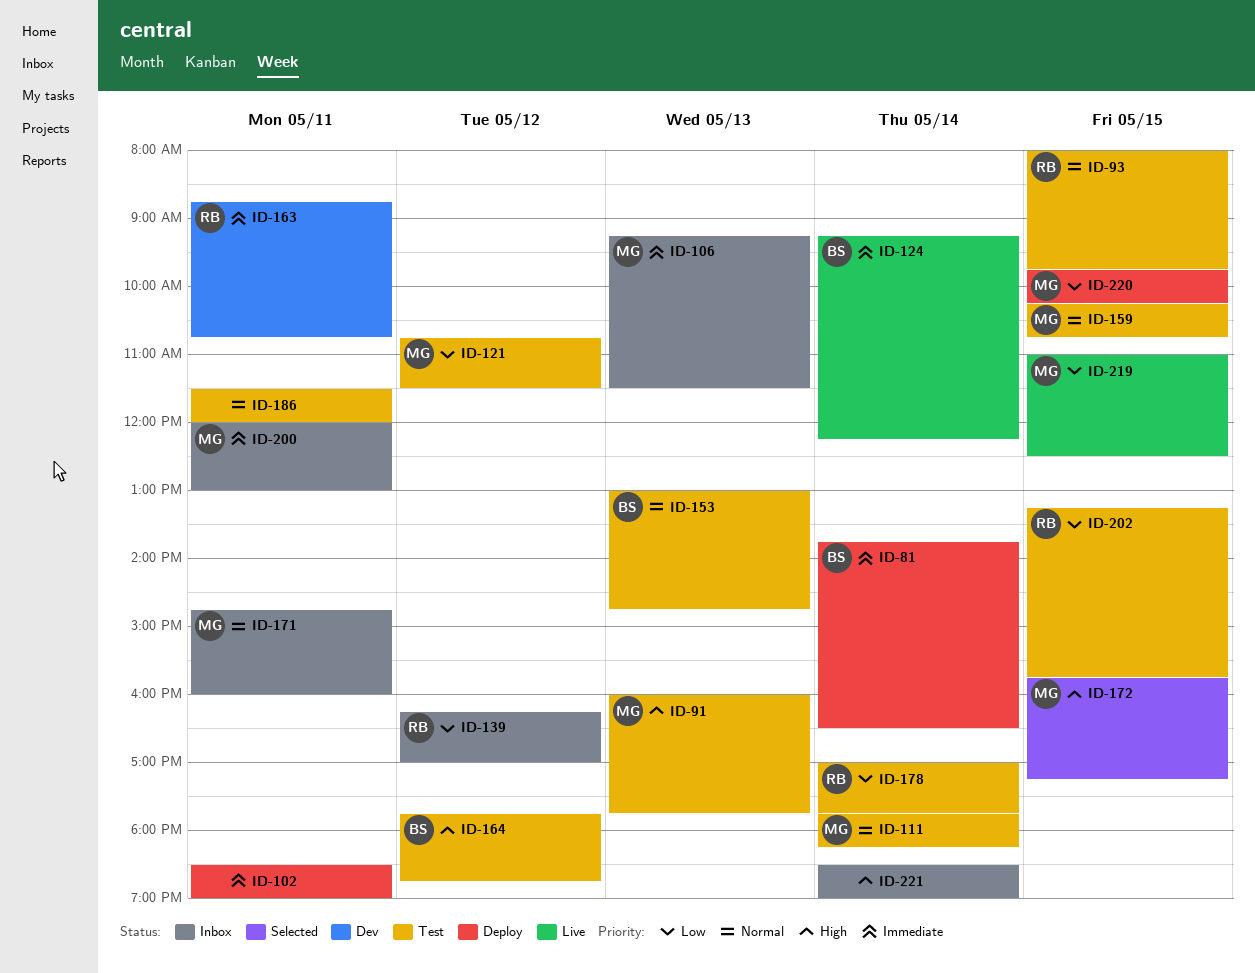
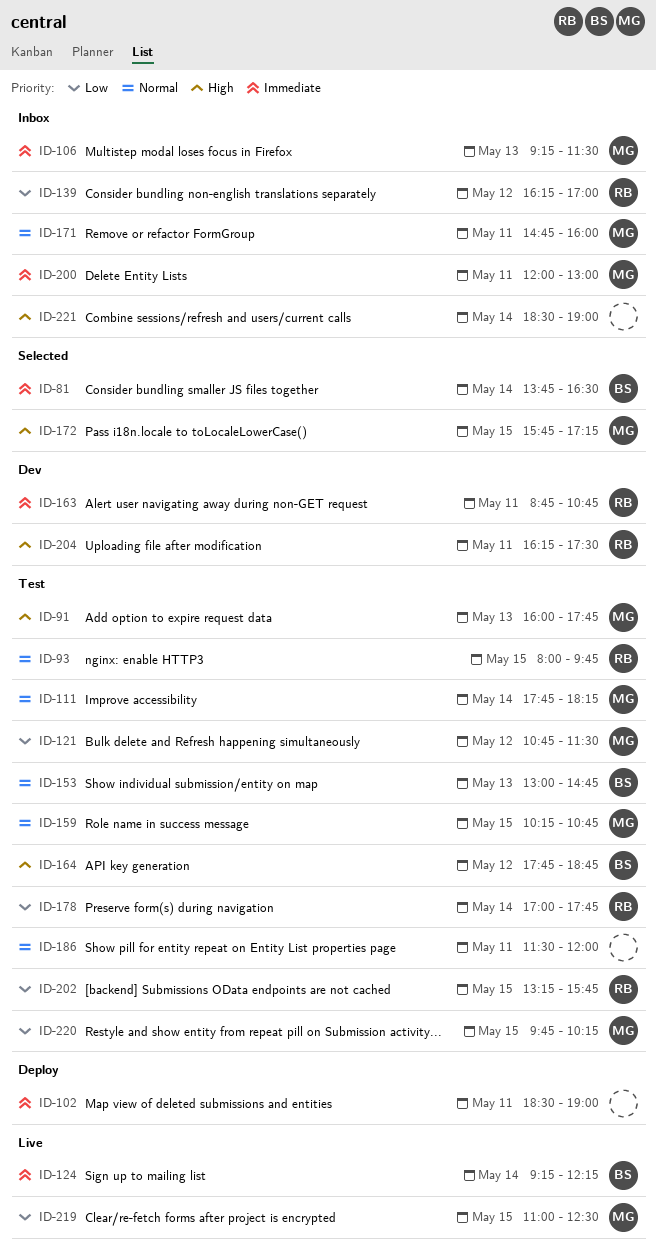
ID-81, status: Deploy -> Selected
ID-204: none -> present
ID-220, status: Deploy -> Test

